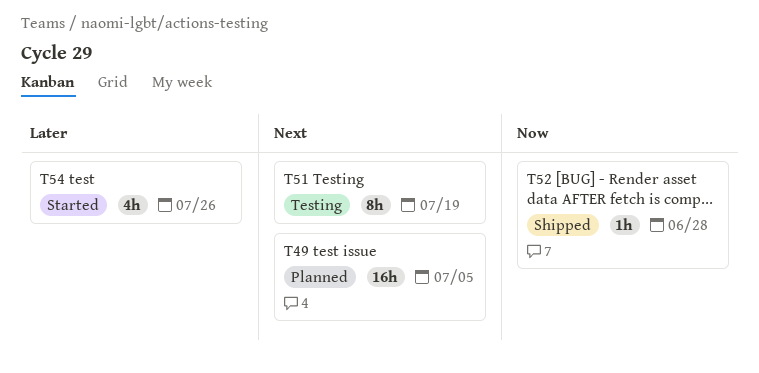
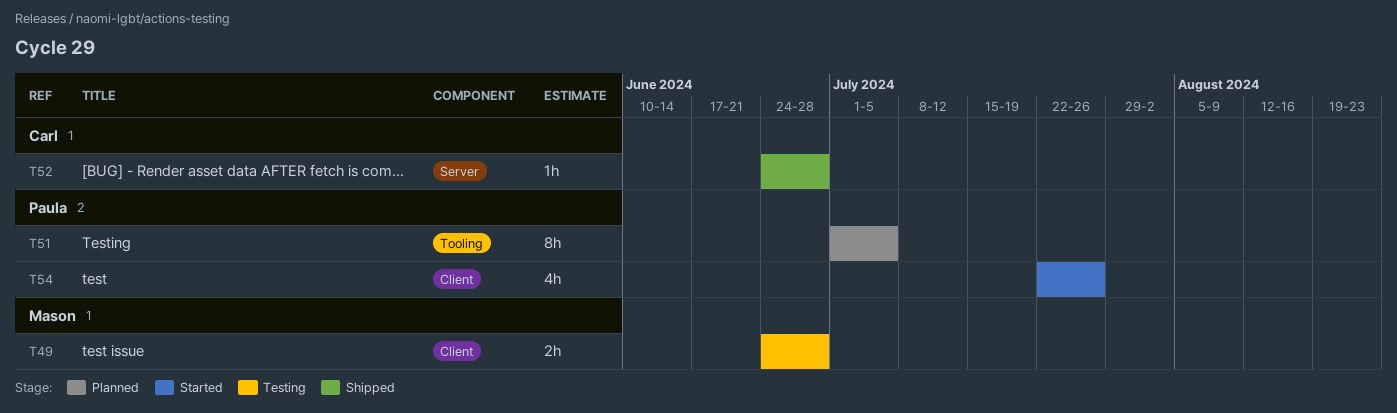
T49, status: Planned -> Testing
T49, estimate: 16h -> 2h
T49, due: Jul 5 -> Jun 28
T51, status: Testing -> Planned
T51, due: Jul 19 -> Jul 5

